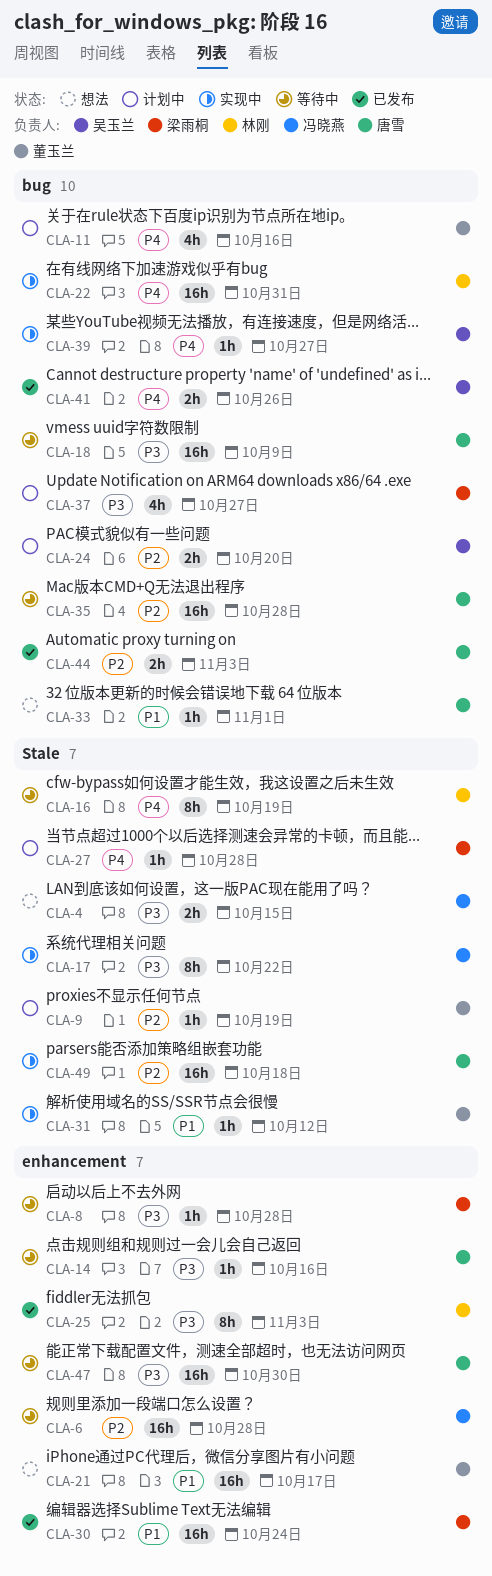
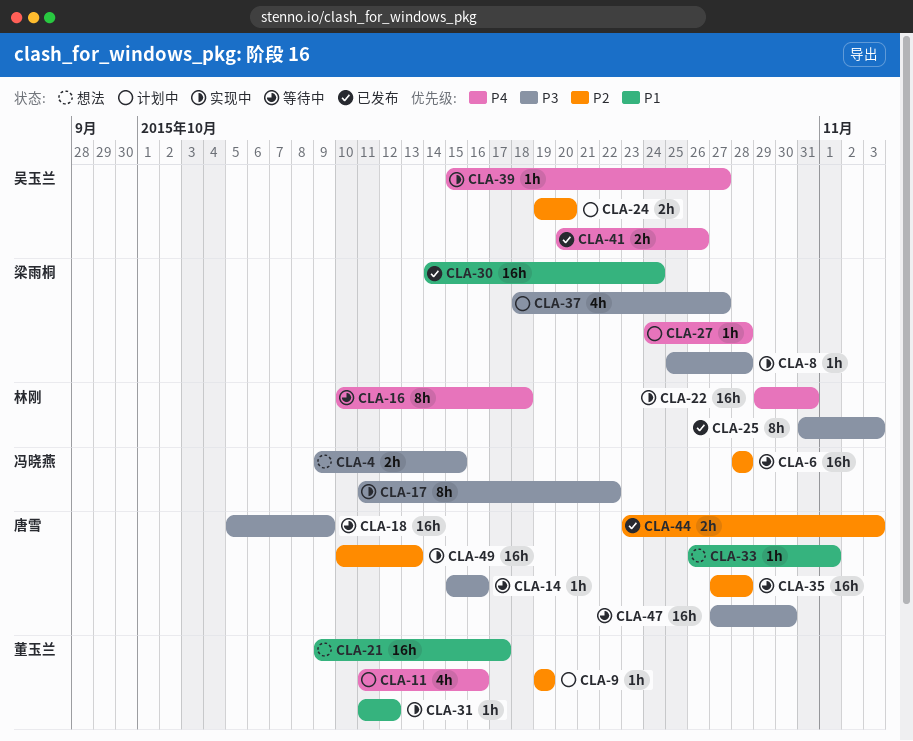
CLA-8, status: 等待中 -> 实现中
CLA-16, due: Oct 19 -> Oct 18
CLA-49, due: Oct 18 -> Oct 13

